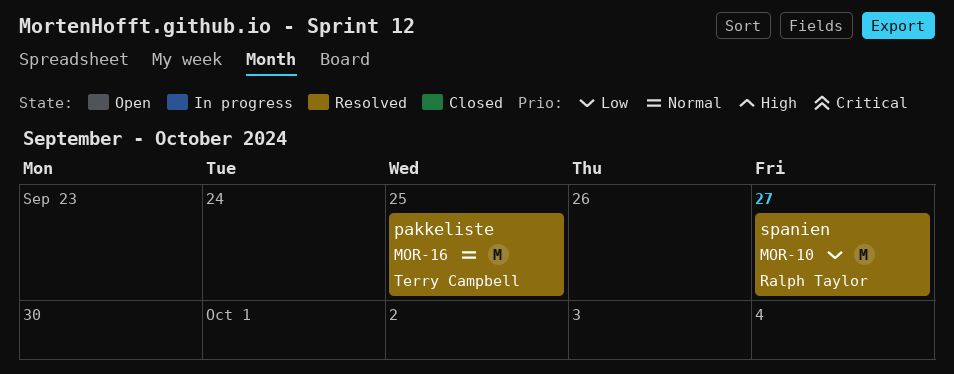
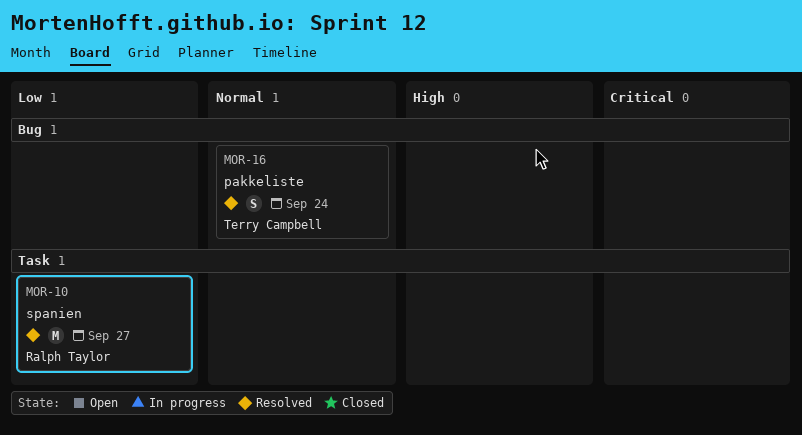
MOR-16, estimate: M -> S
MOR-16, due: Sep 25 -> Sep 24

